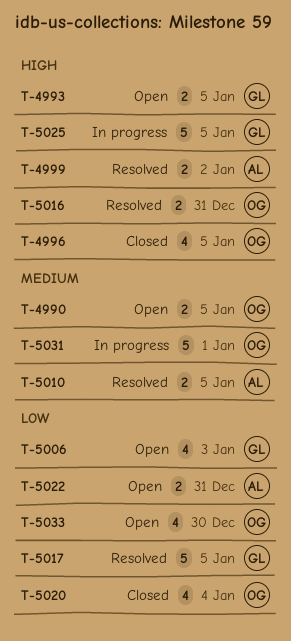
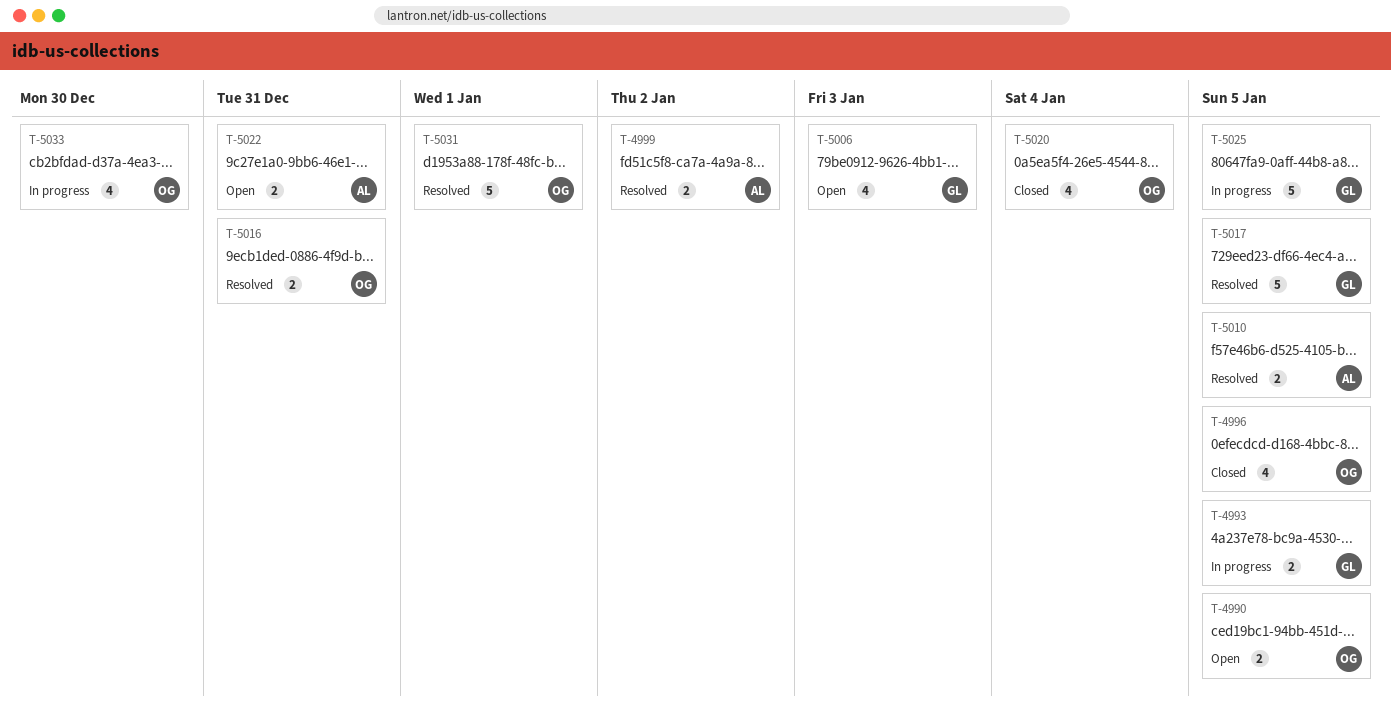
T-4993, status: Open -> In progress
T-5031, status: In progress -> Resolved
T-5033, status: Open -> In progress

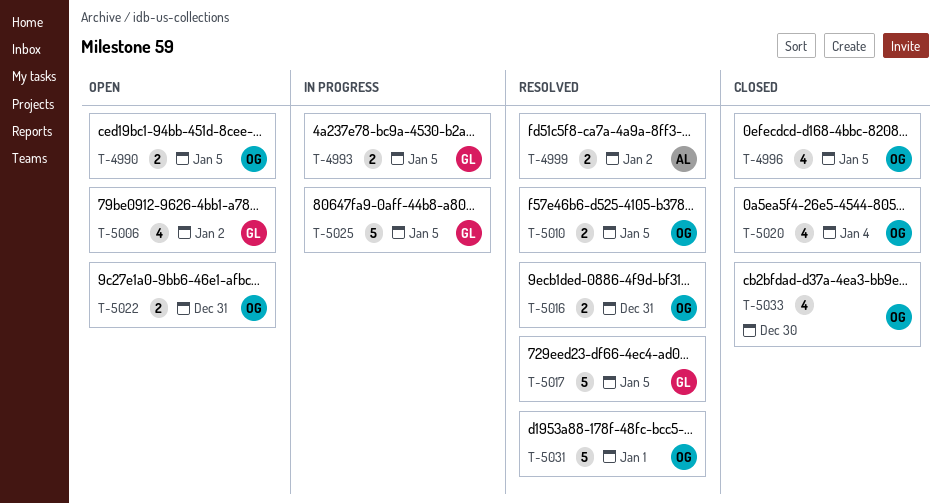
T-5006, due: Jan 3 -> Jan 2
T-5010, owner: AL -> OG
T-5022, owner: AL -> OG
T-5033, status: In progress -> Closed

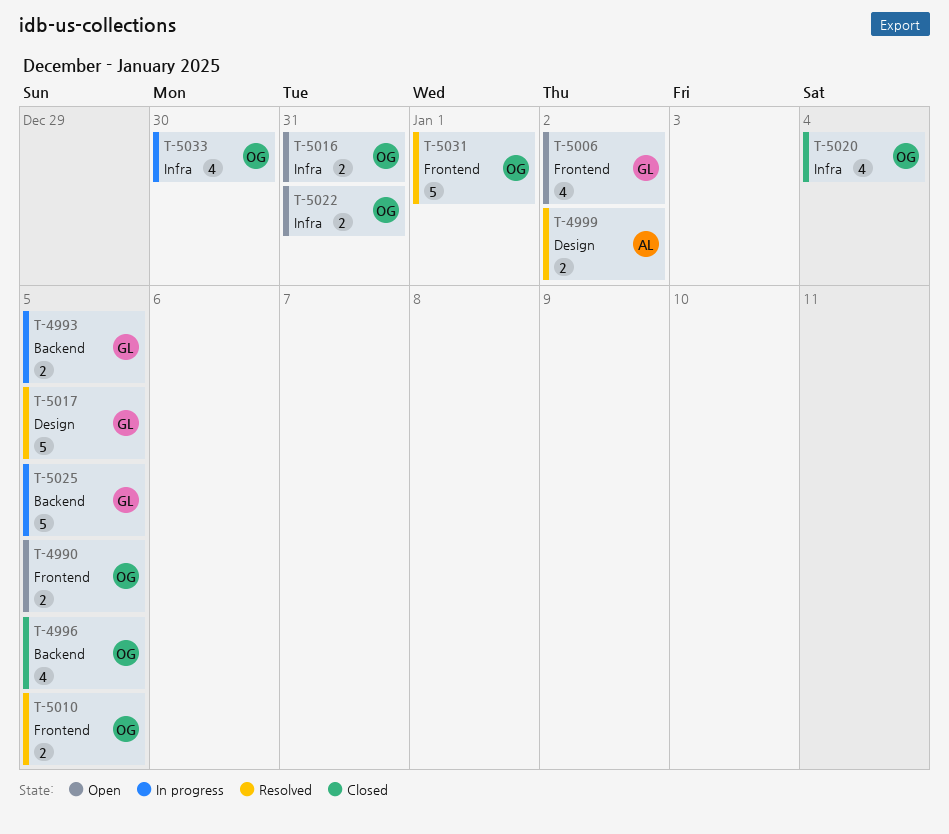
T-5016, status: Resolved -> Open
T-5033, status: Closed -> In progress

